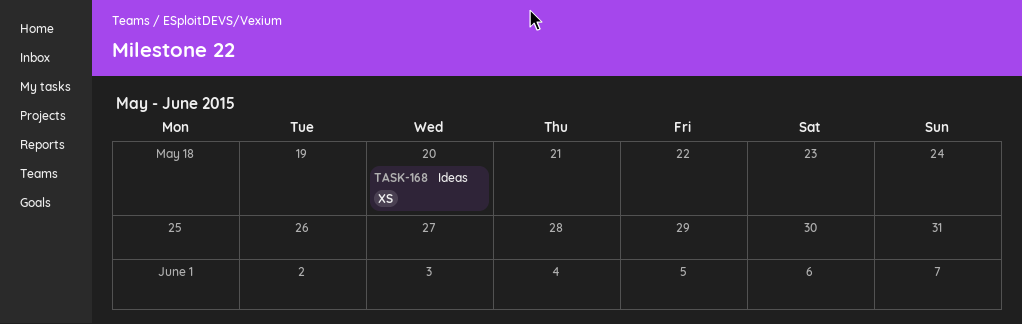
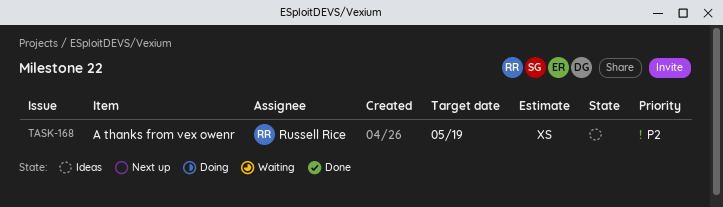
TASK-168, due: May 20 -> May 19

